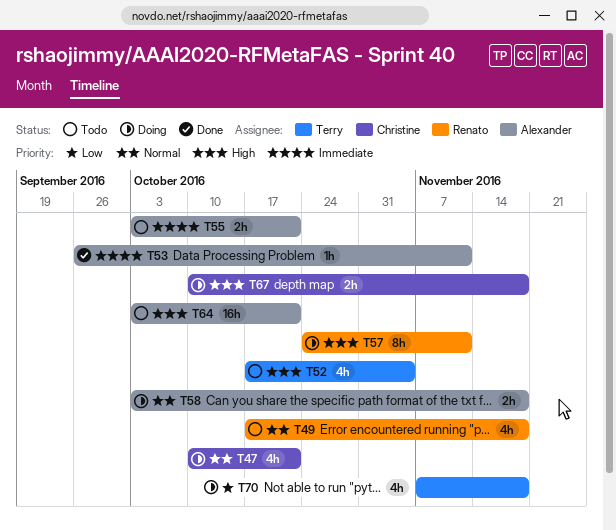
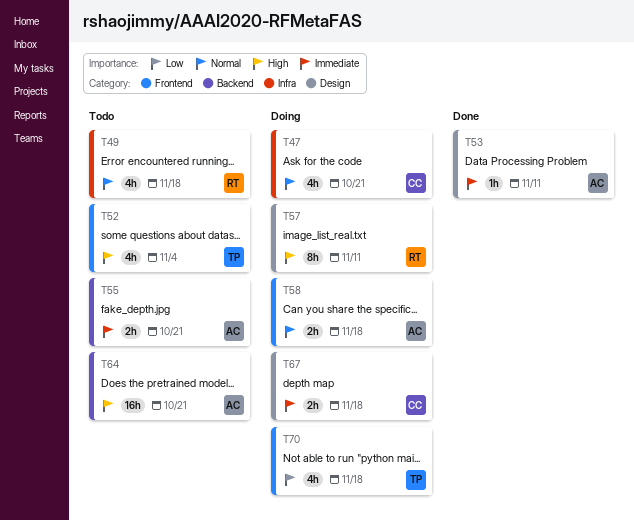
T67, priority: High -> Immediate

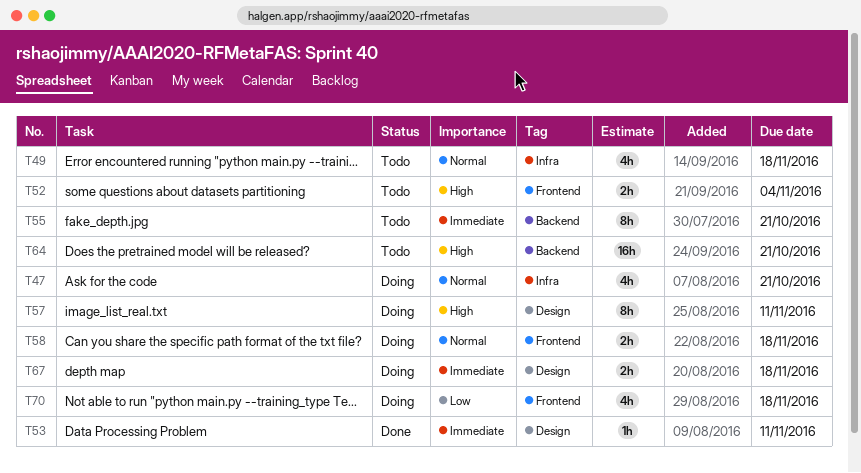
T52, estimate: 4h -> 2h
T55, estimate: 2h -> 8h

